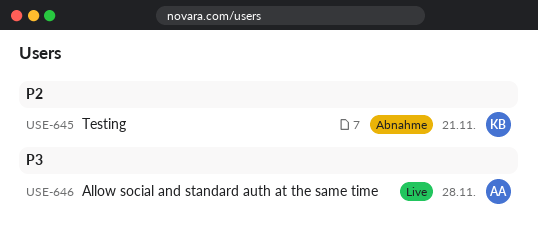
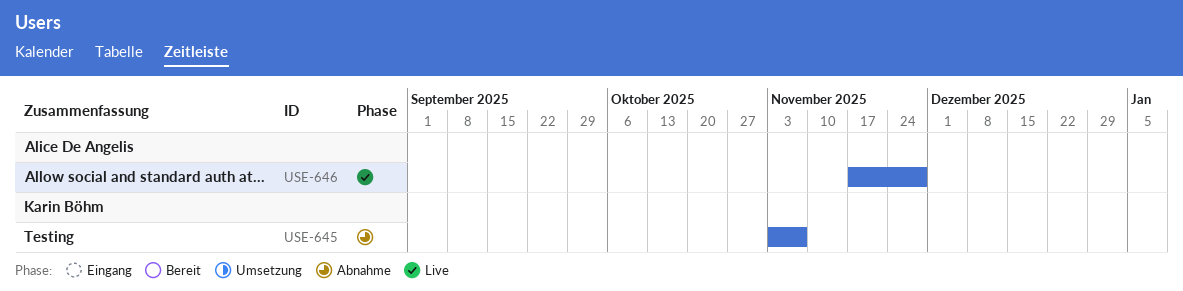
USE-645, due: Nov 21 -> Nov 7

